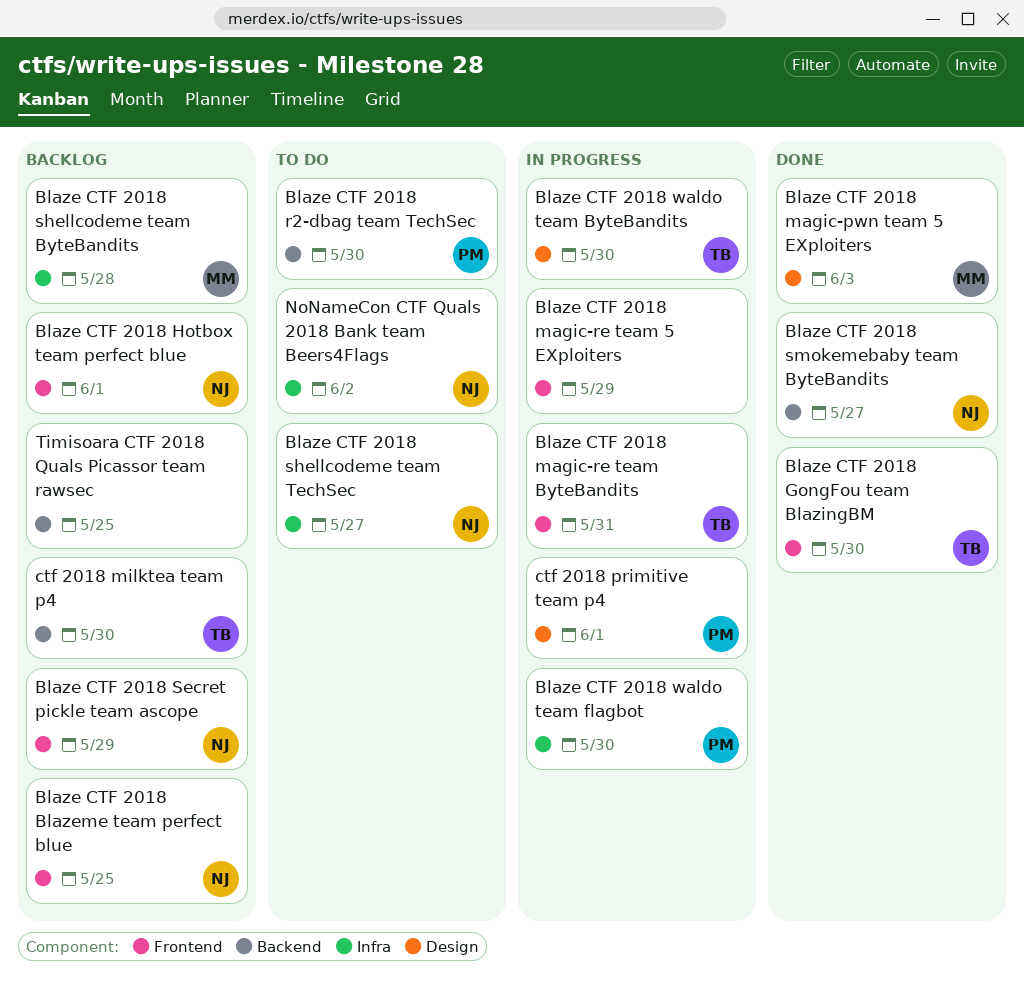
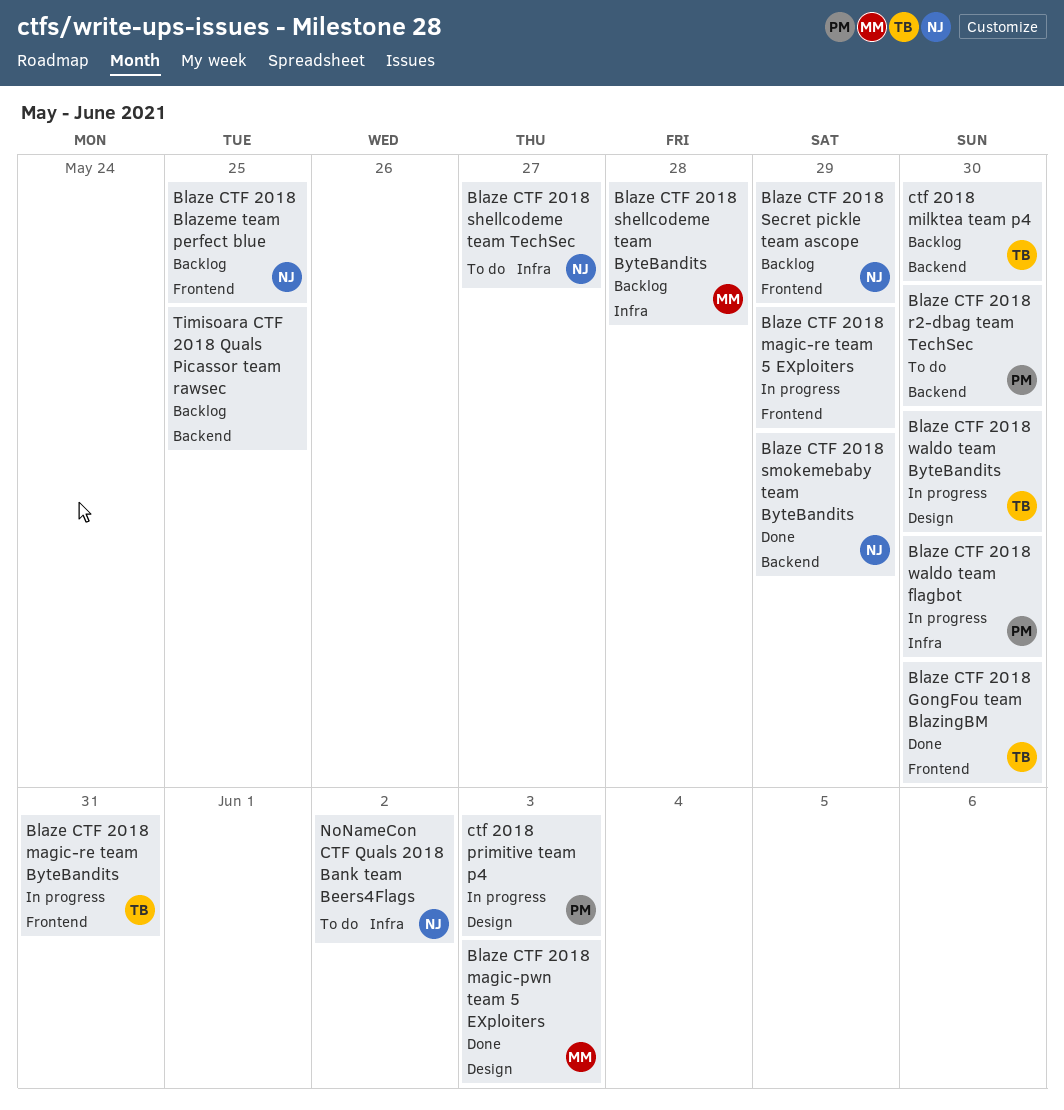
Blaze CTF 2018 Hotbox team perfect blue: present -> none
Blaze CTF 2018 smokemebaby team ByteBandits, due: May 27 -> May 29
ctf 2018 primitive team p4, due: Jun 1 -> Jun 3

